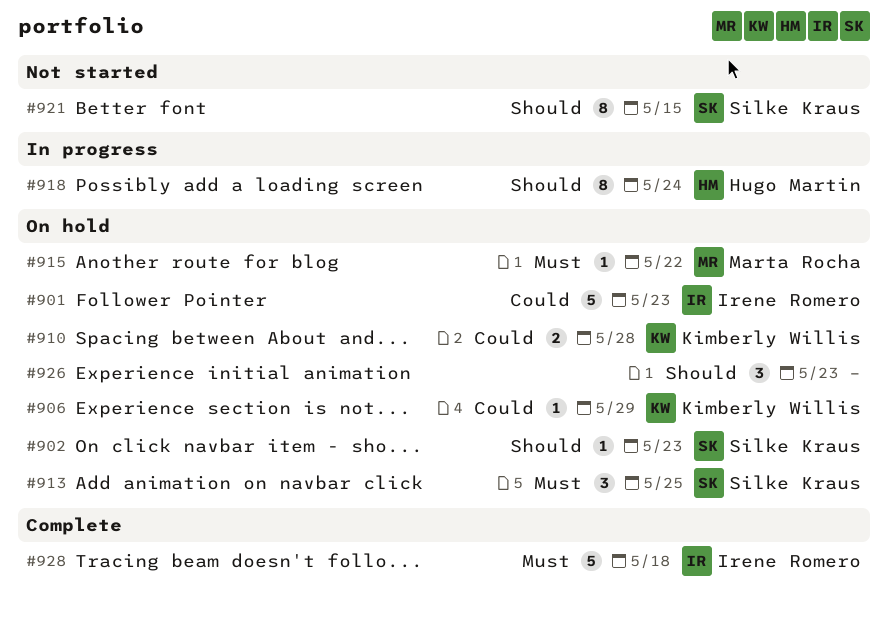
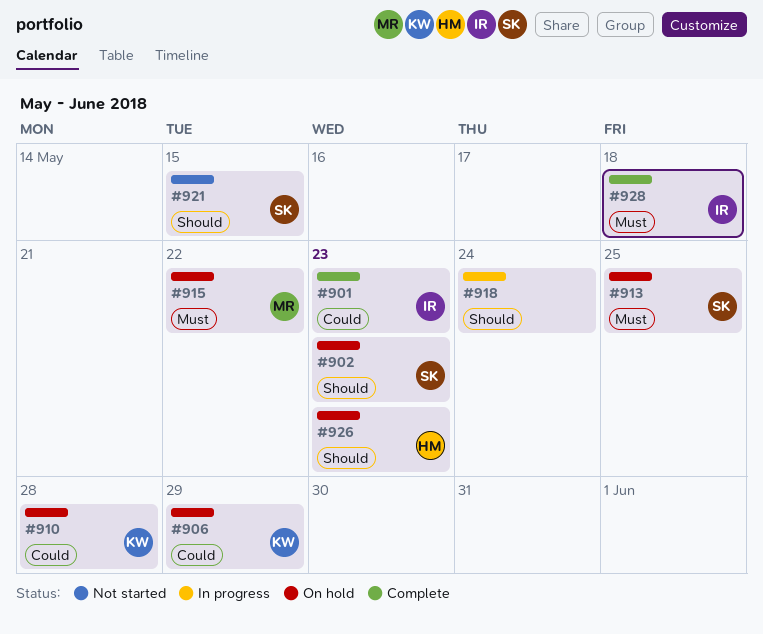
#901, status: On hold -> Complete
#918, owner: Hugo Martin -> none
#926, owner: none -> Hugo Martin

